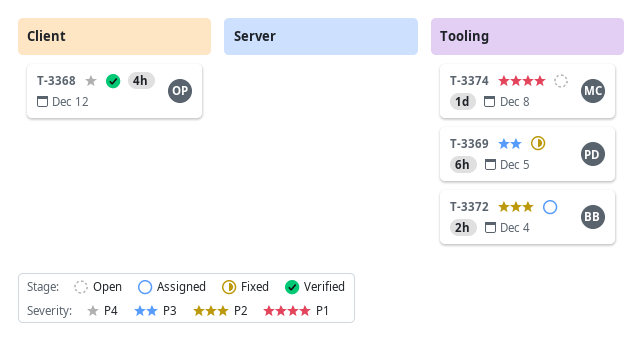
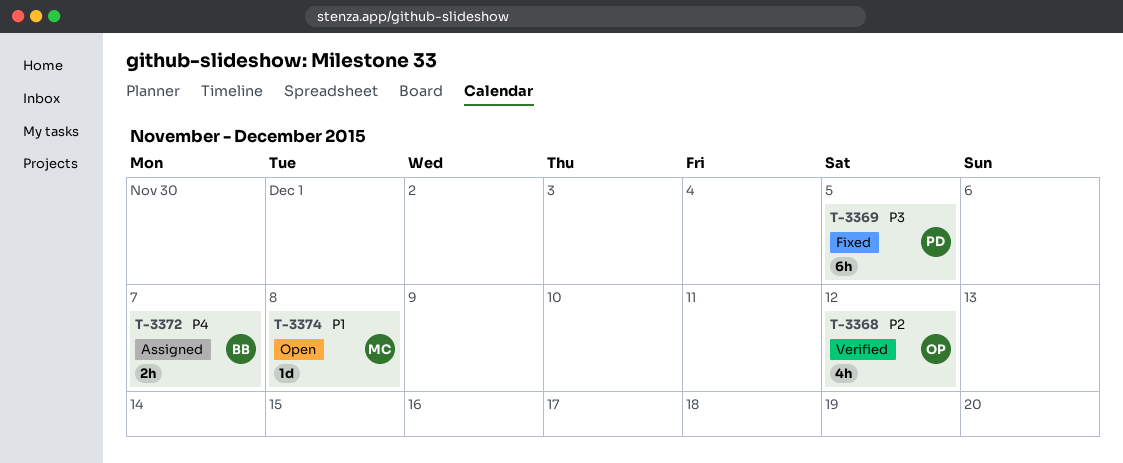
T-3368, priority: P4 -> P2
T-3372, priority: P2 -> P4
T-3372, due: Dec 4 -> Dec 7

